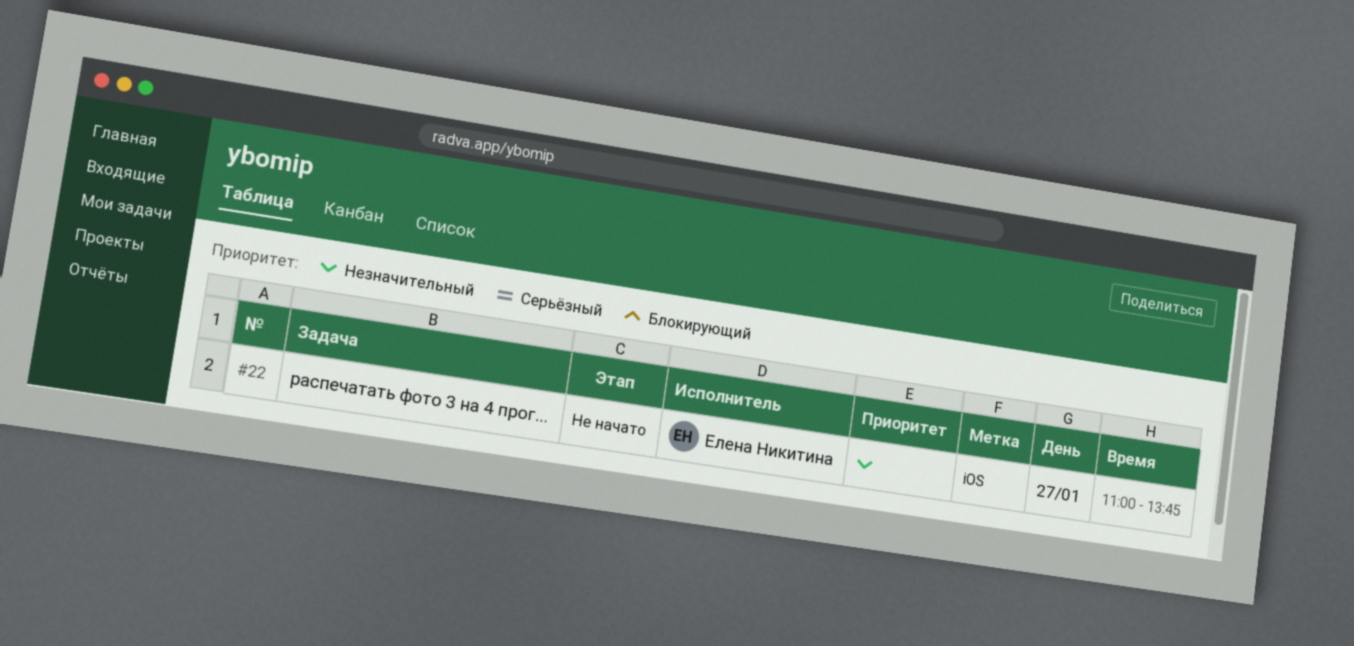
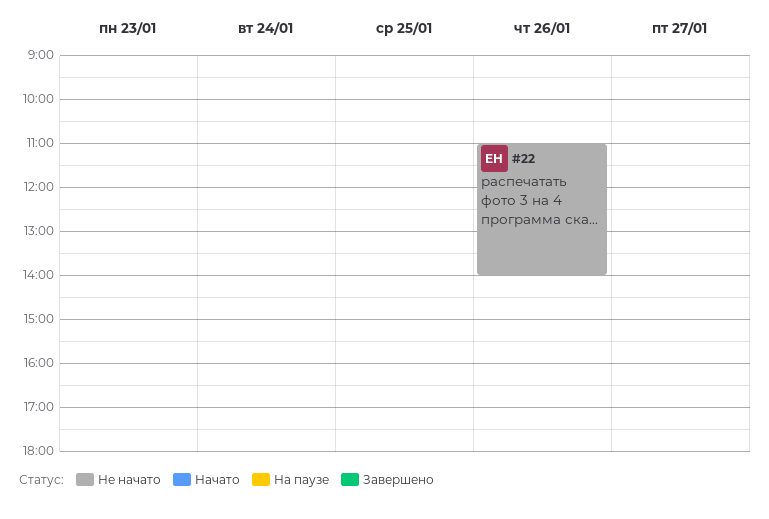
#22, day: Jan 27 -> Jan 26
#22, ends: 13:45 -> 14:00

